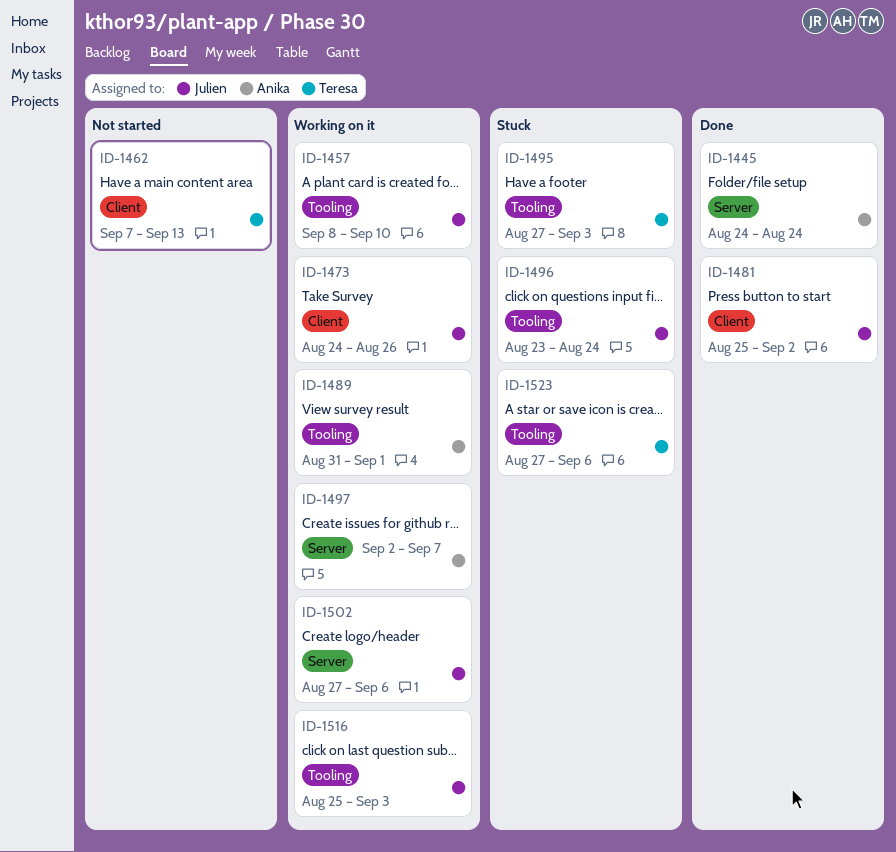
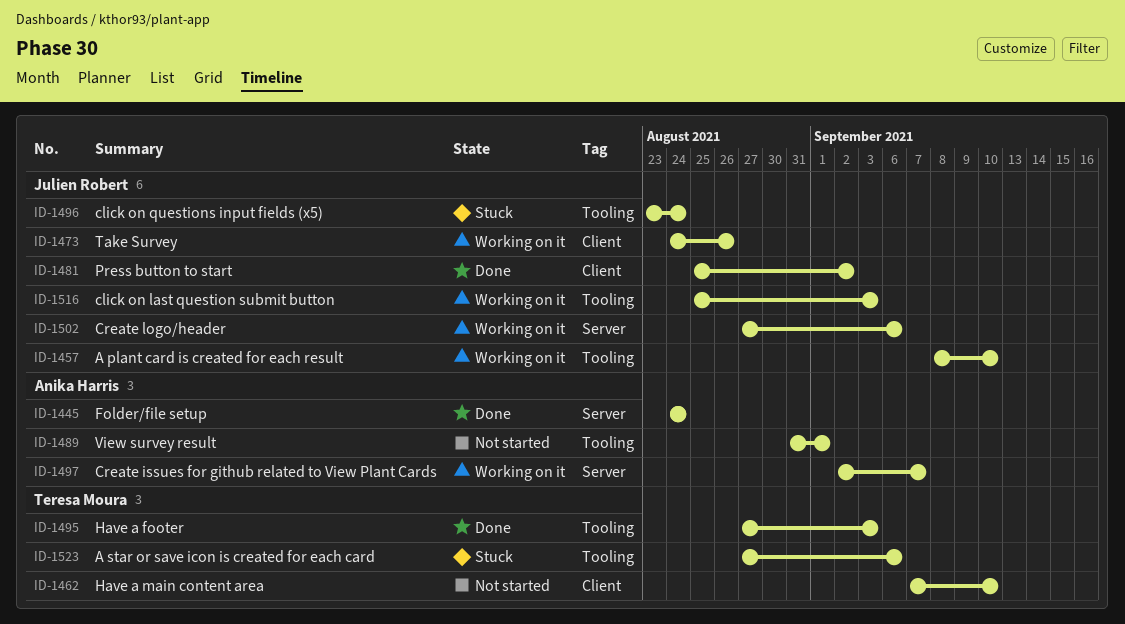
ID-1462, due: Sep 13 -> Sep 10
ID-1489, status: Working on it -> Not started
ID-1495, status: Stuck -> Done

